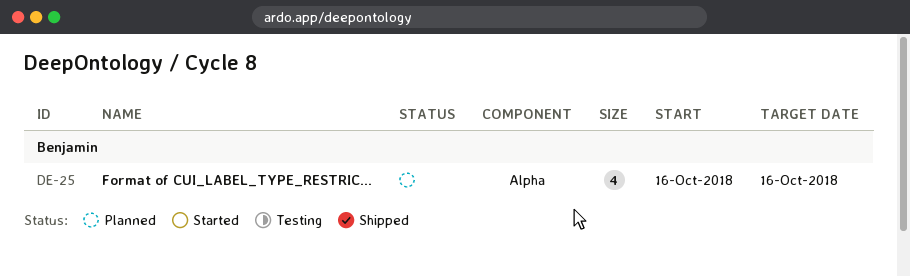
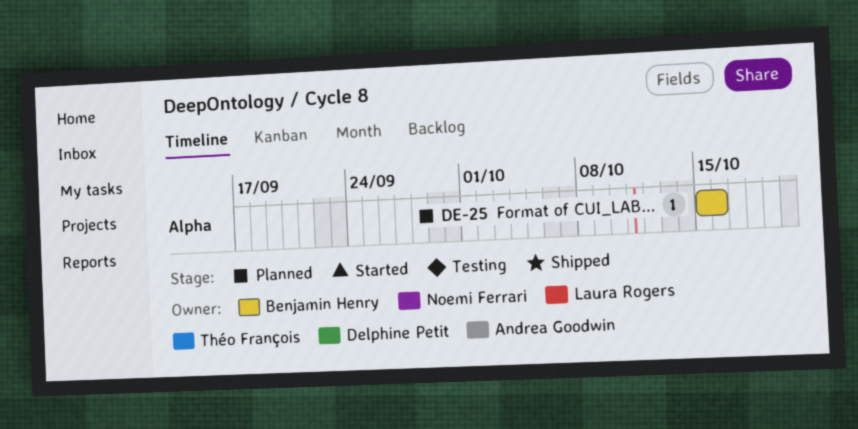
DE-25, estimate: 4 -> 1
DE-25, start: Oct 16 -> Oct 15

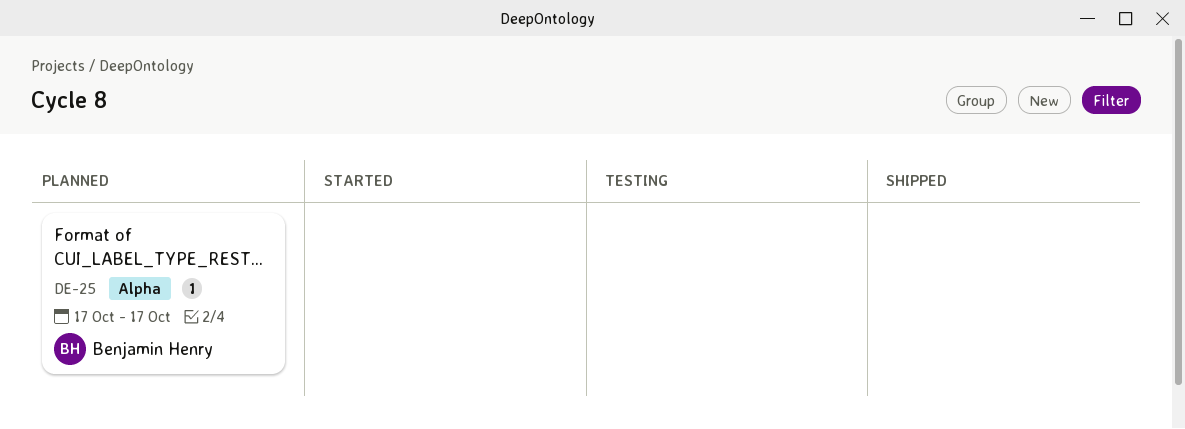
DE-25, start: Oct 15 -> Oct 17
DE-25, due: Oct 16 -> Oct 17

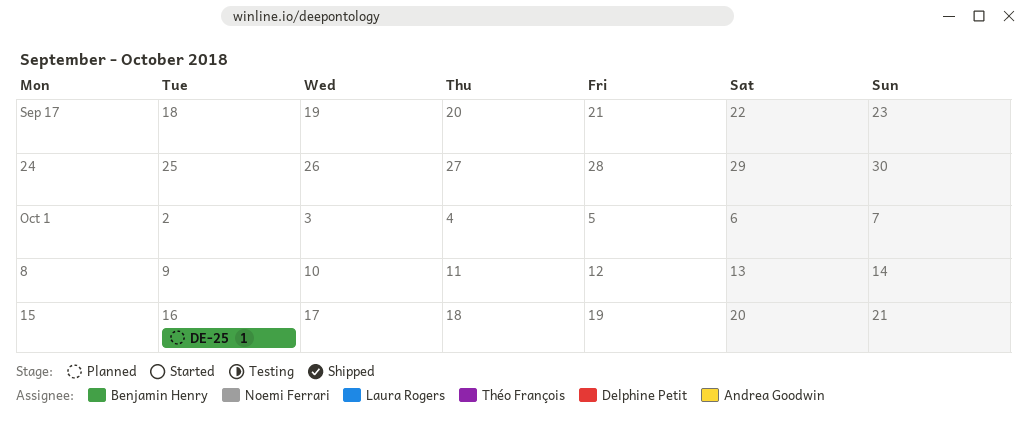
DE-25, start: Oct 17 -> Oct 16
DE-25, due: Oct 17 -> Oct 16

